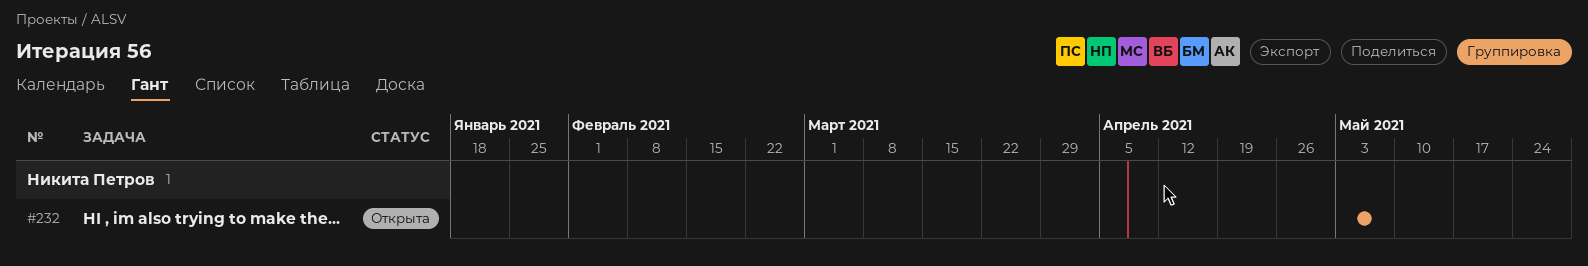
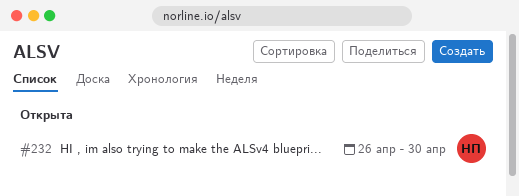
#232, start: May 3 -> Apr 26
#232, due: May 7 -> Apr 30

